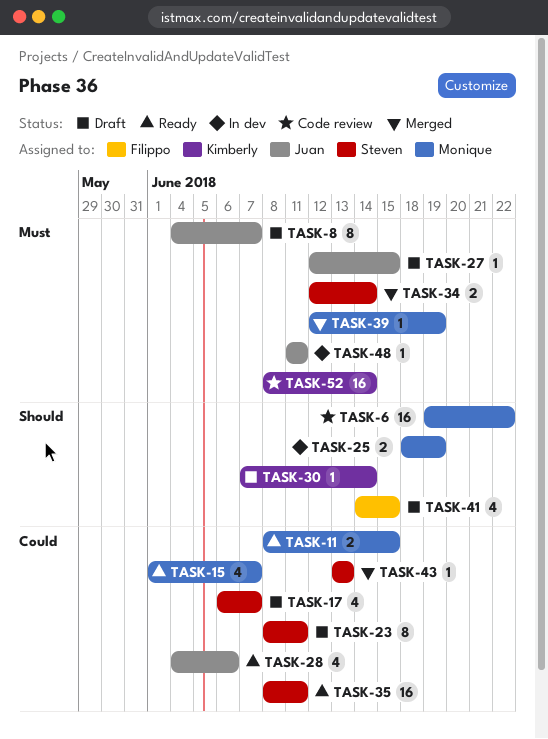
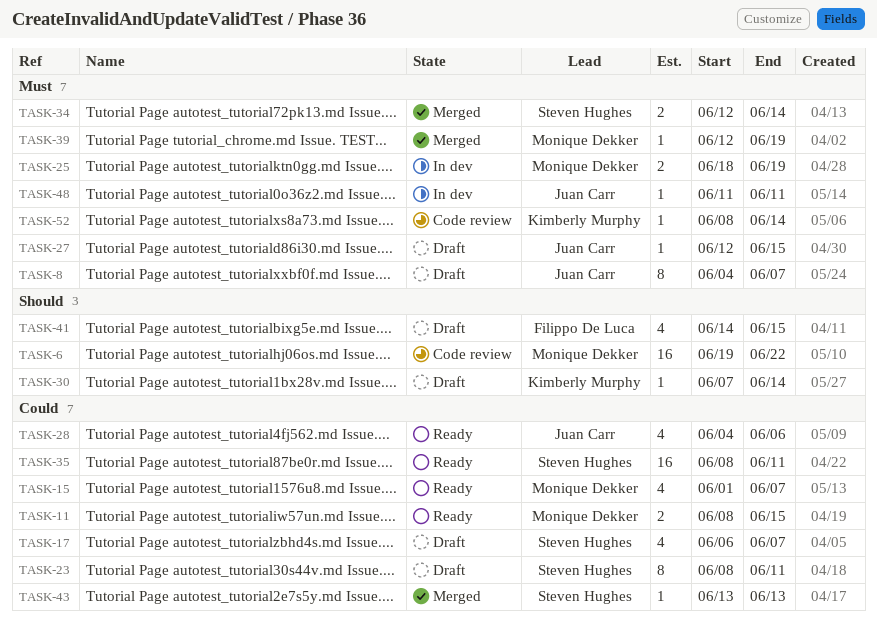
TASK-25, priority: Should -> Must
TASK-52, estimate: 16 -> 1

